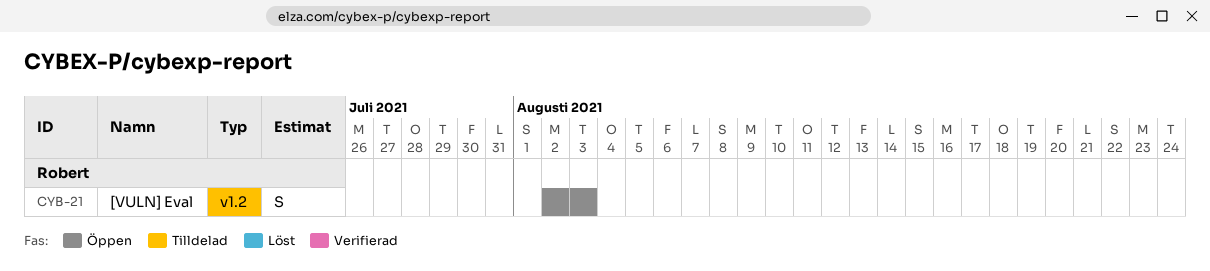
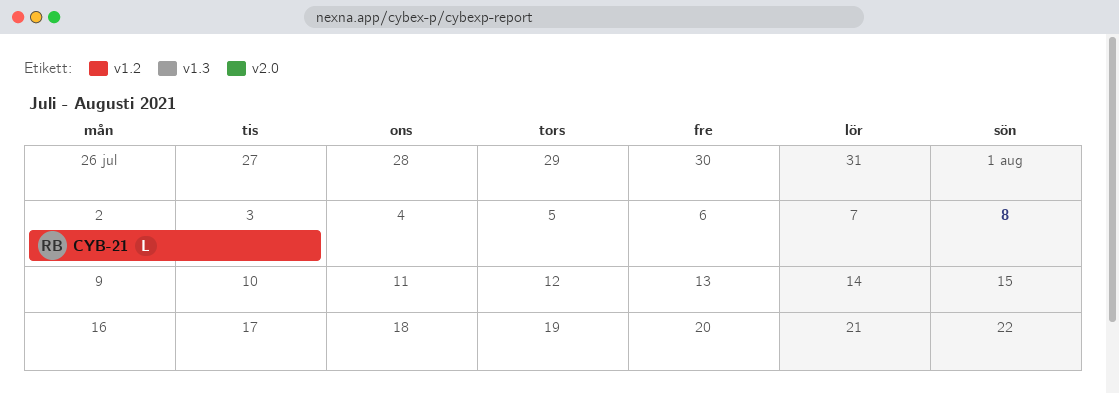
CYB-21, estimate: S -> L

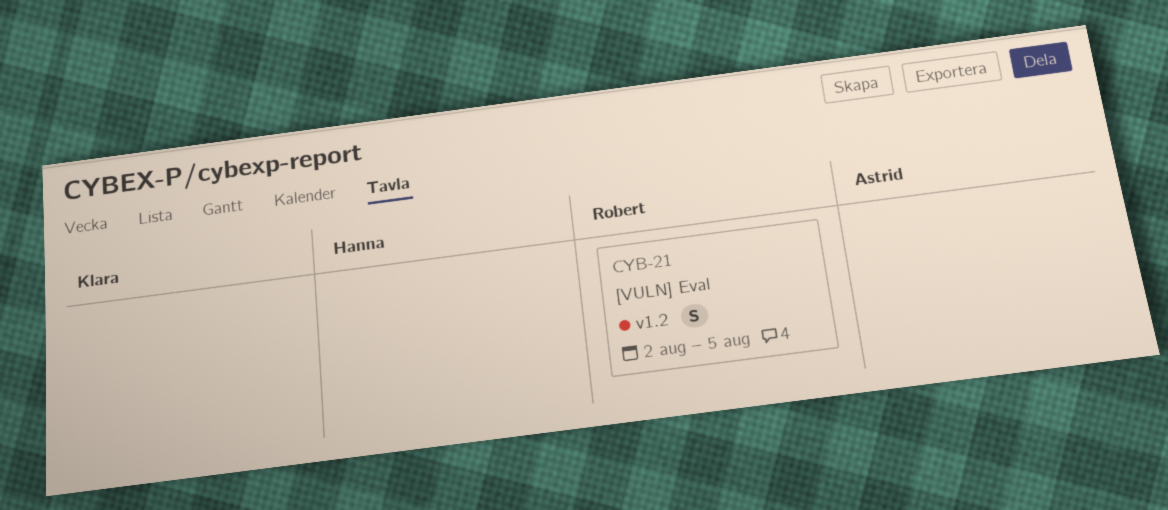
CYB-21, estimate: L -> S
CYB-21, due: Aug 3 -> Aug 5

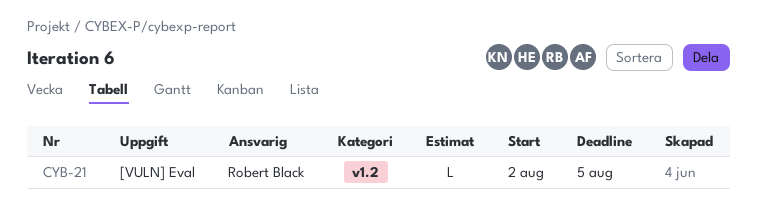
CYB-21, estimate: S -> L

